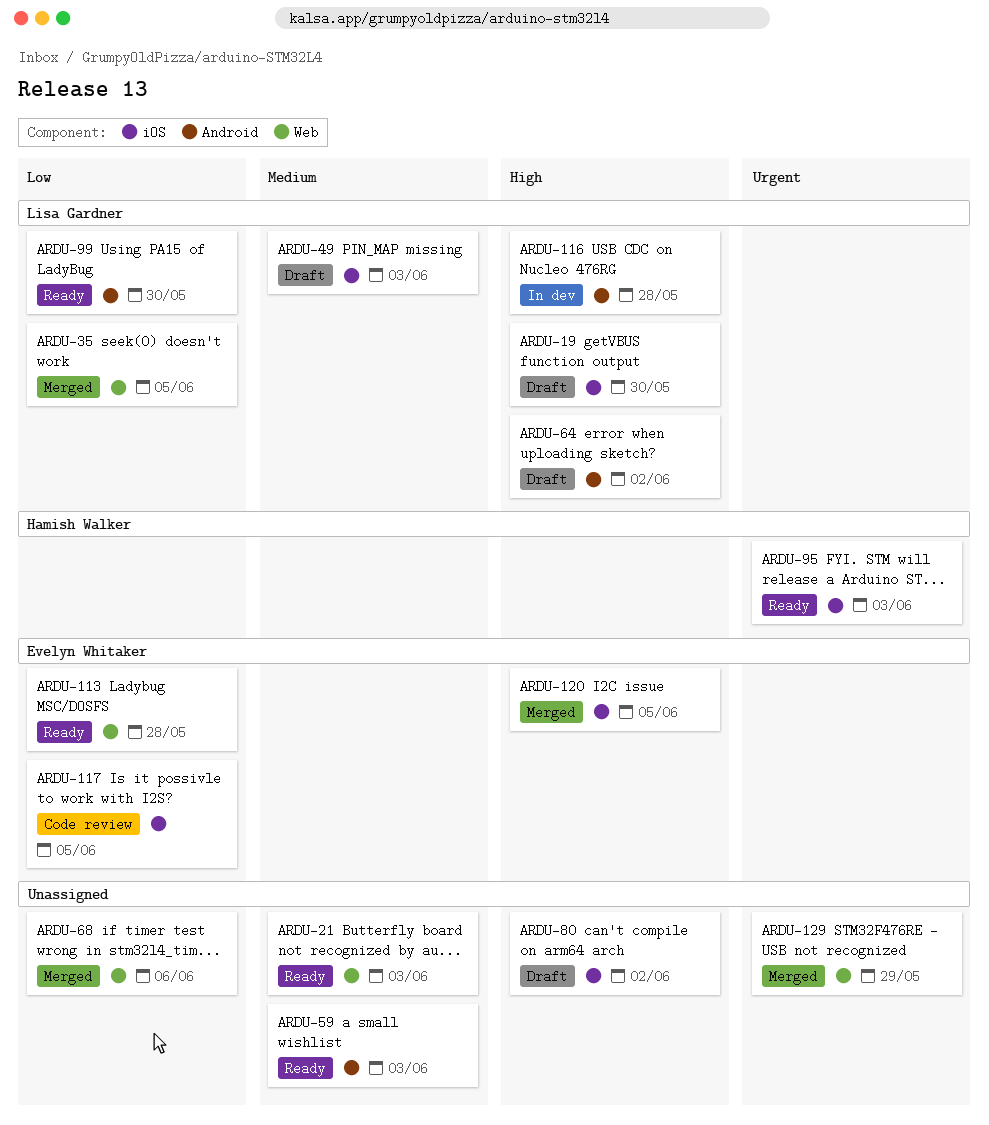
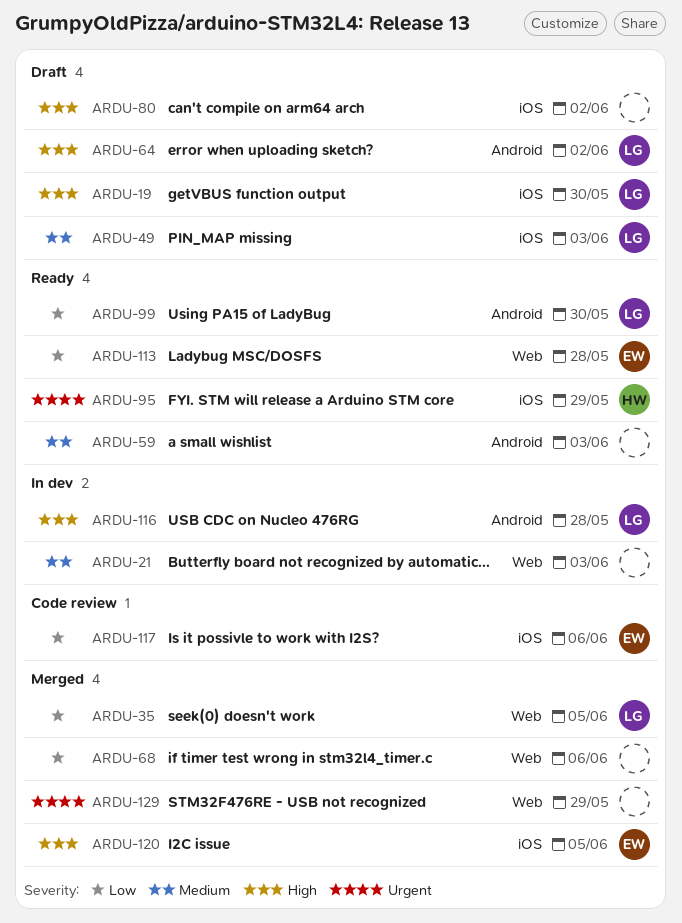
ARDU-21, status: Ready -> In dev
ARDU-95, due: Jun 3 -> May 29
ARDU-117, due: Jun 5 -> Jun 6

